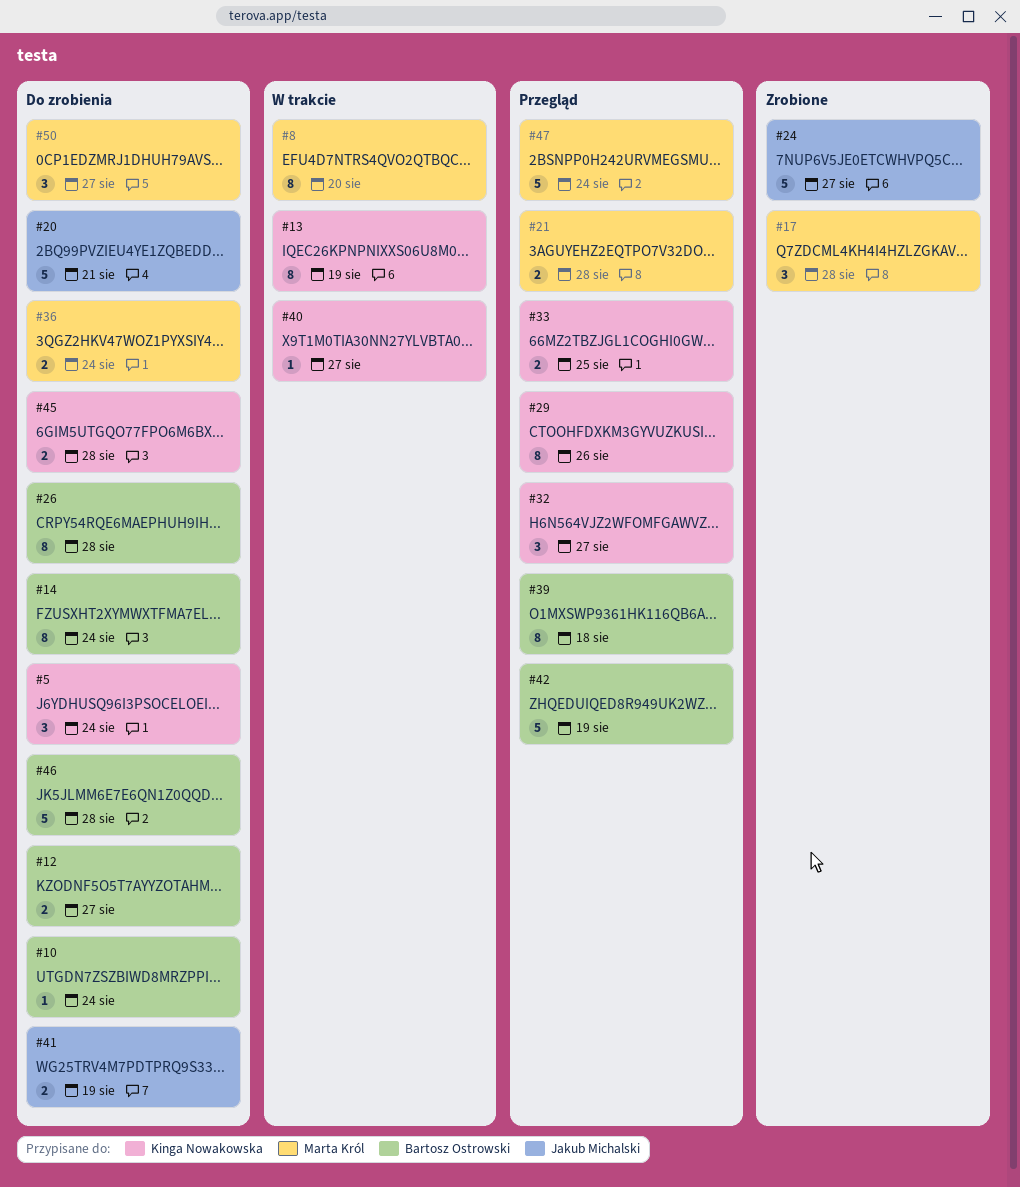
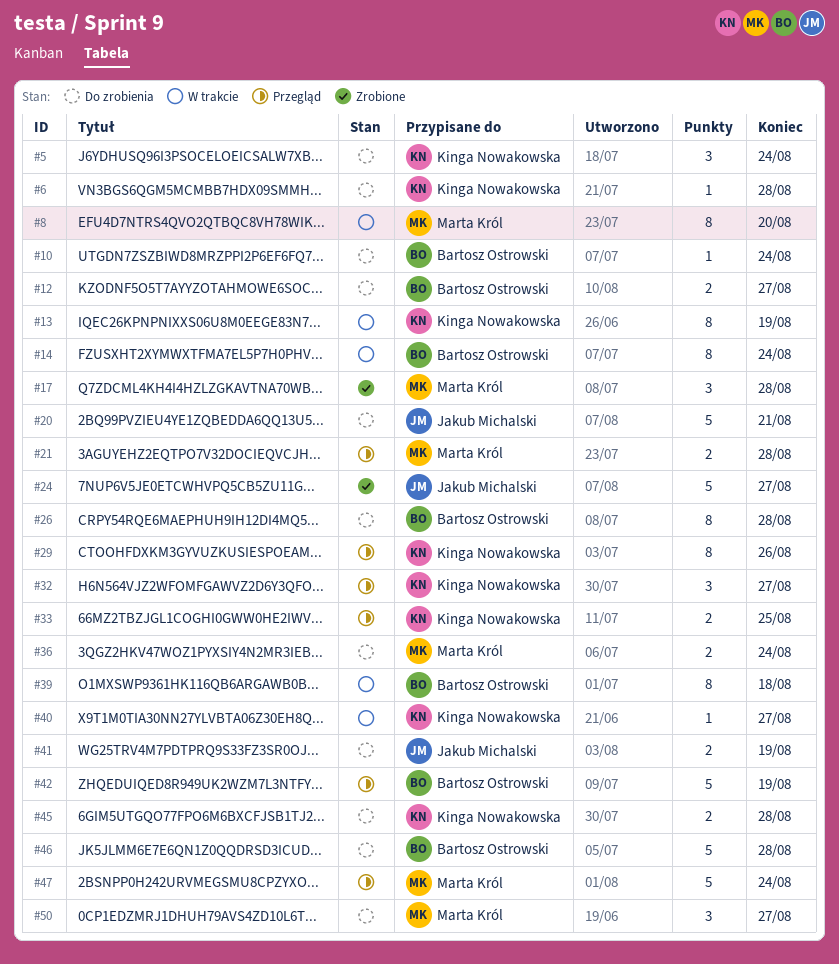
#6: none -> present
#14, status: Do zrobienia -> W trakcie
#39, status: Przegląd -> W trakcie

